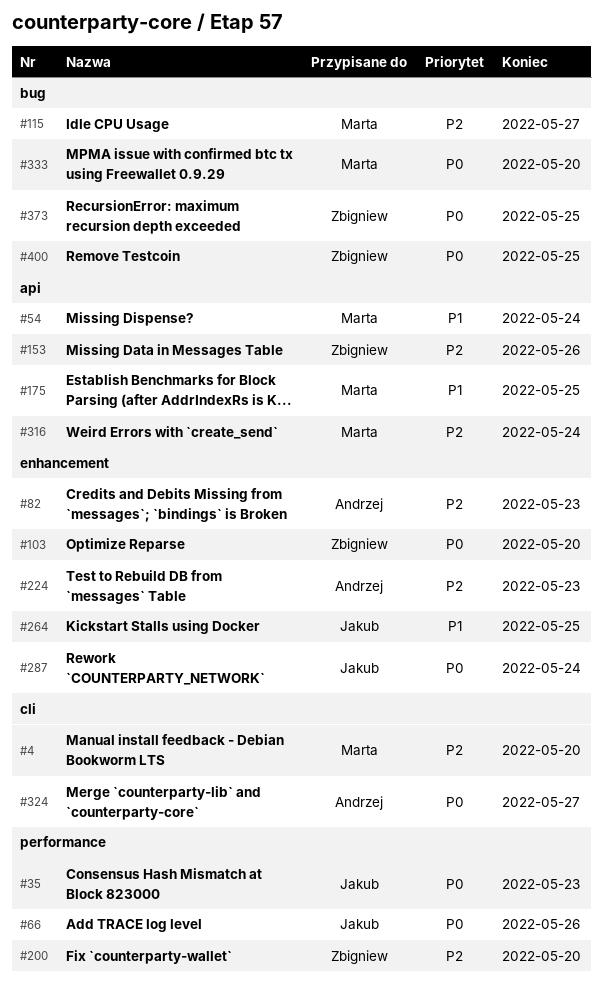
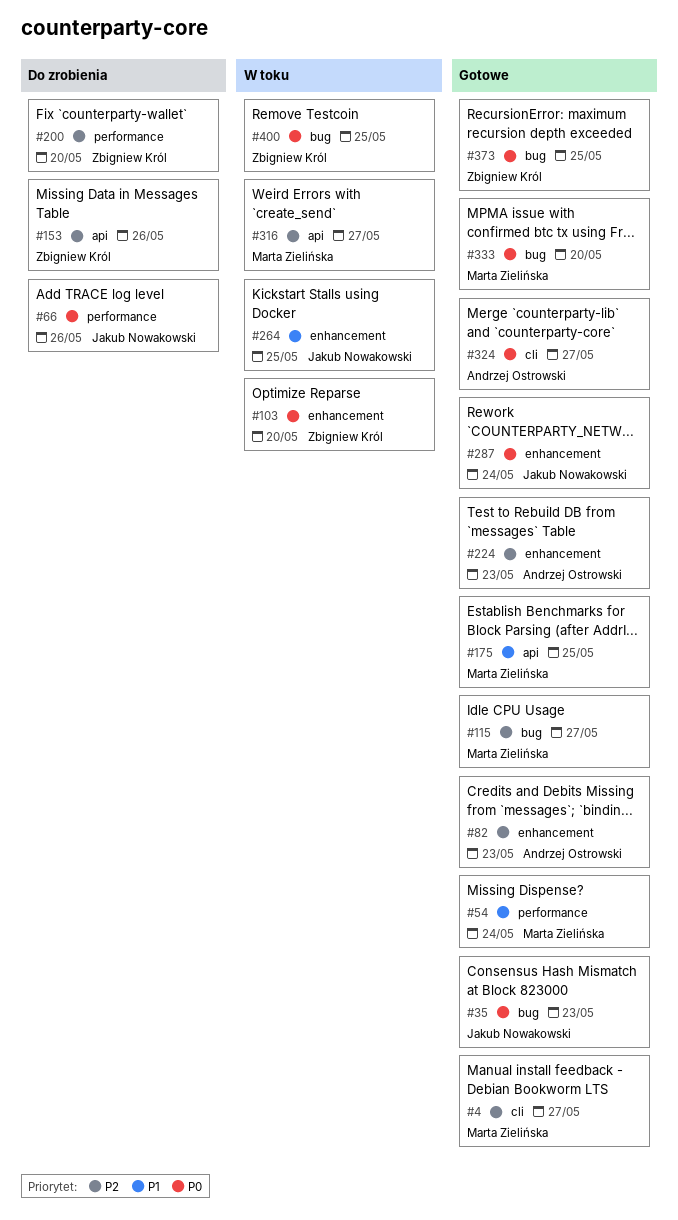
#4, due: May 20 -> May 27
#35, label: performance -> bug
#54, label: api -> performance
#316, due: May 24 -> May 27

